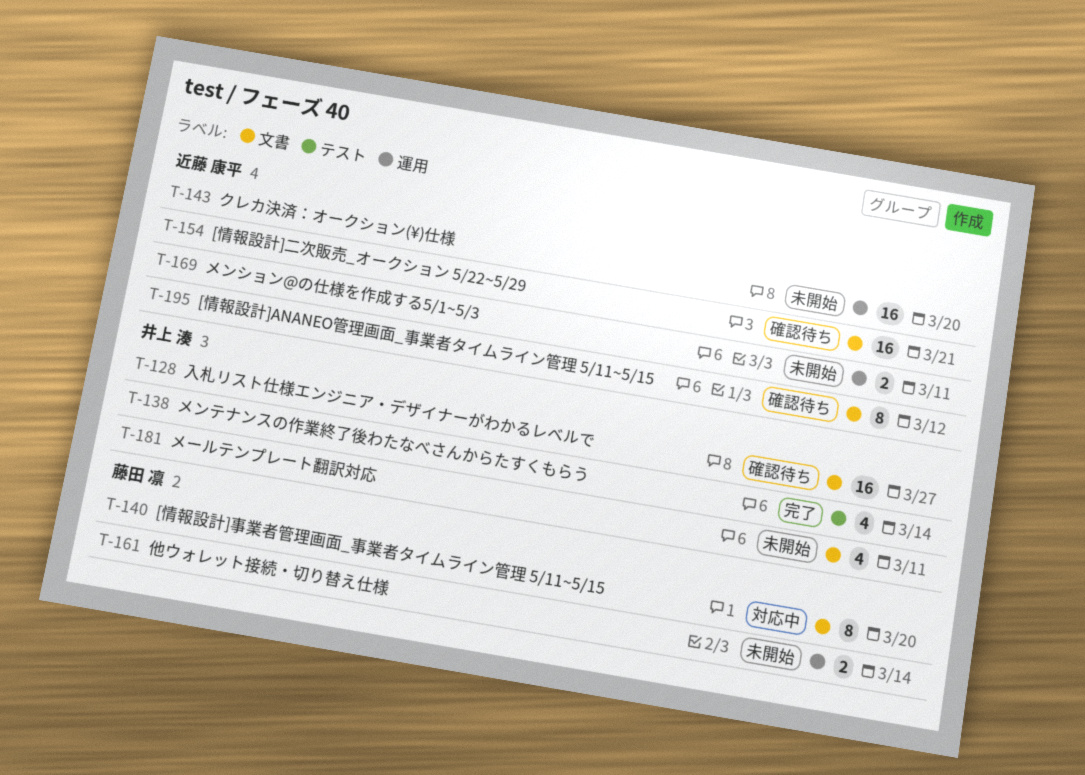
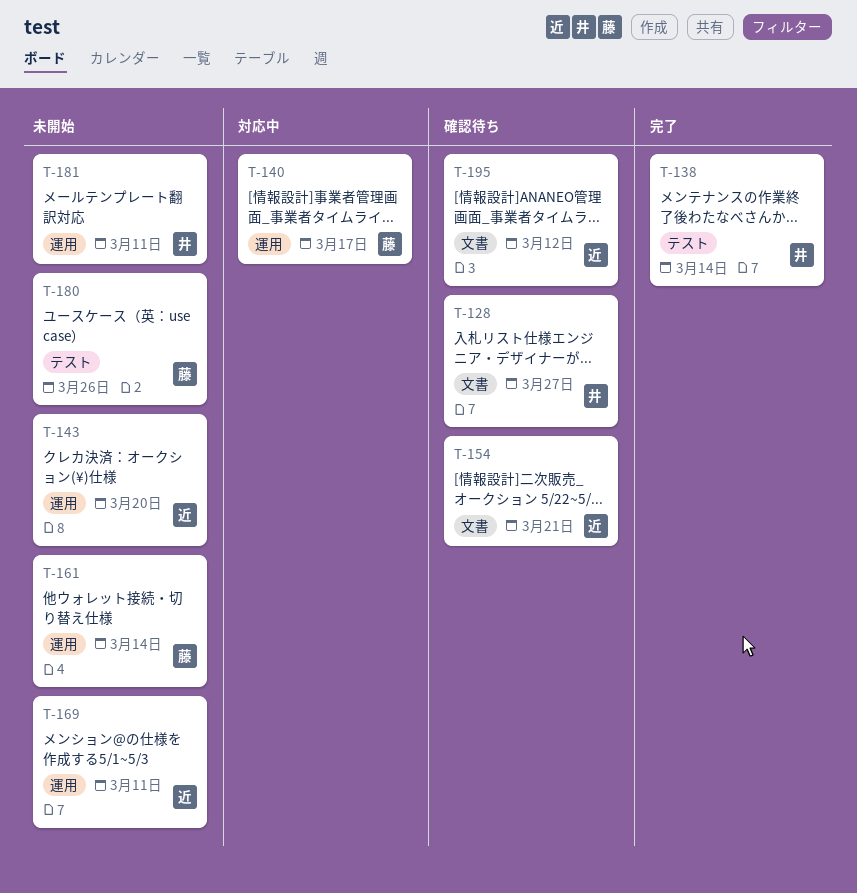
T-140, label: 文書 -> 運用
T-140, due: Mar 20 -> Mar 17
T-180: none -> present
T-181, label: 文書 -> 運用

